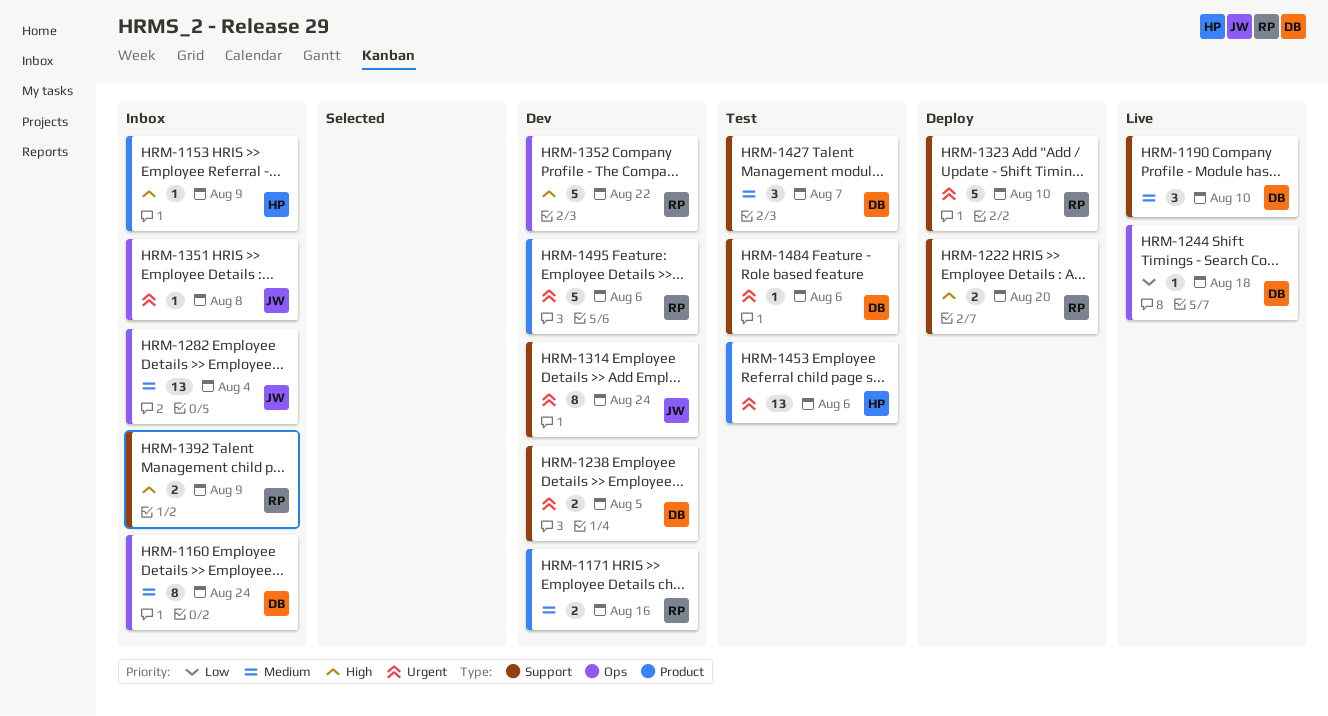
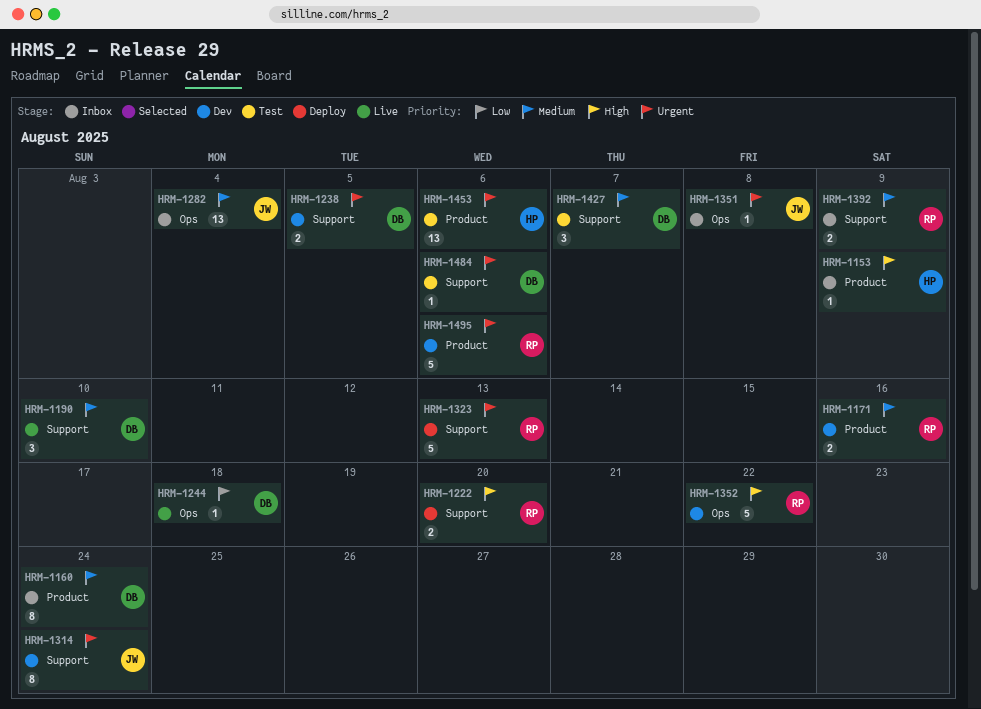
HRM-1160, label: Ops -> Product
HRM-1323, due: Aug 10 -> Aug 13
HRM-1392, priority: High -> Medium

